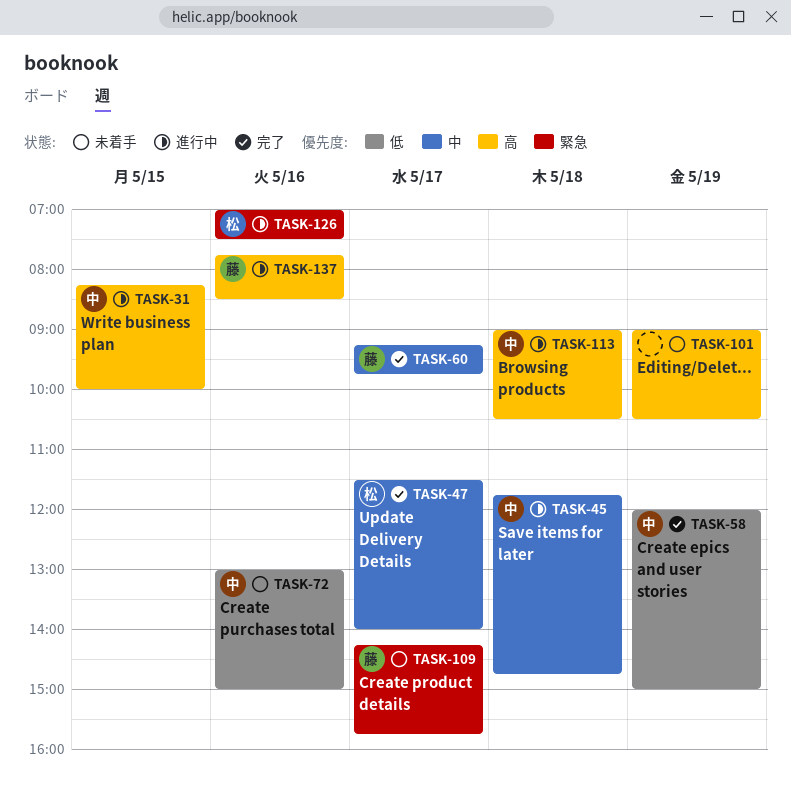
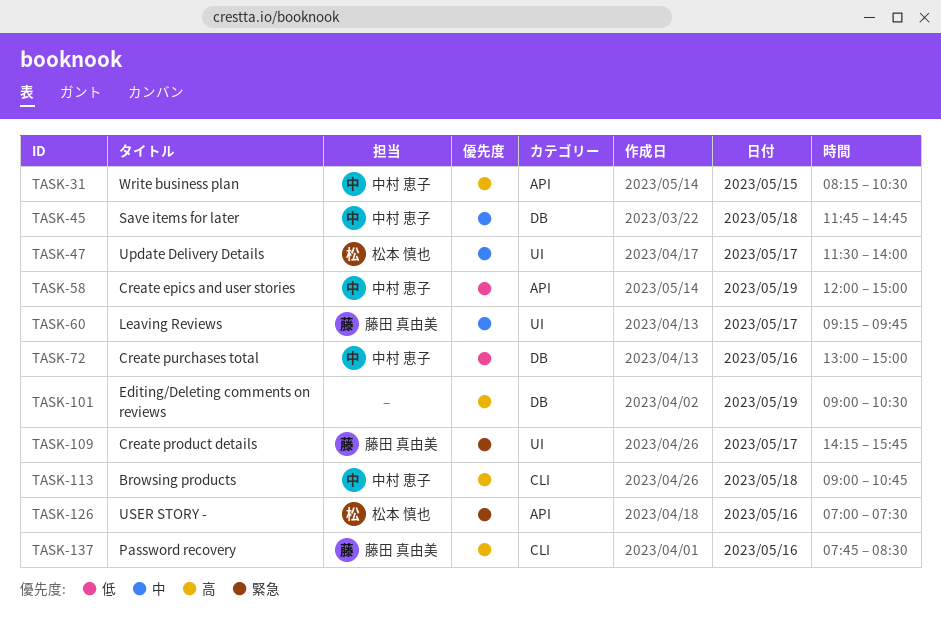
TASK-31, ends: 10:00 -> 10:30
TASK-113, ends: 10:30 -> 10:45

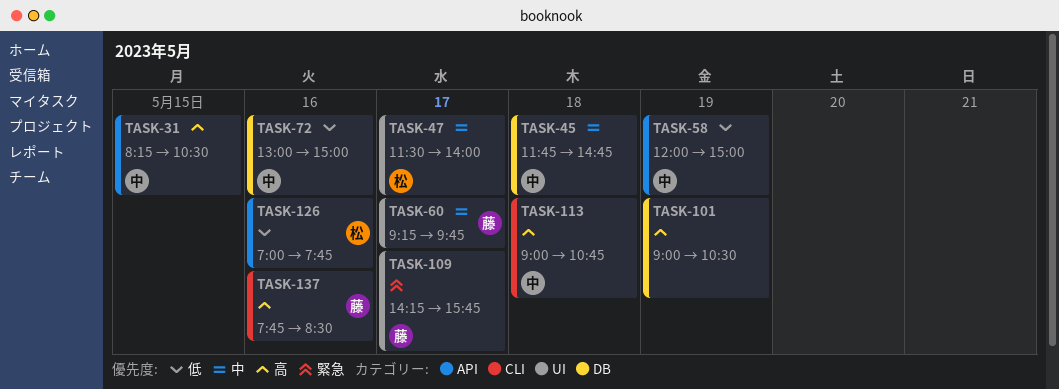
TASK-126, priority: 緊急 -> 低
TASK-126, ends: 07:30 -> 07:45

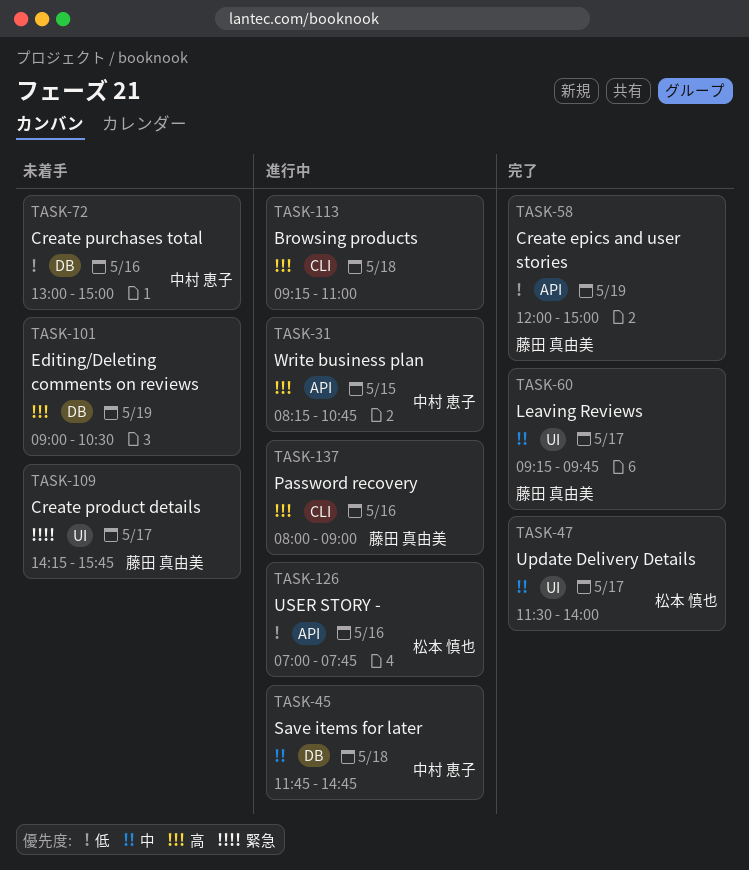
TASK-31, ends: 10:30 -> 10:45
TASK-58, owner: 中村 恵子 -> 藤田 真由美
TASK-113, owner: 中村 恵子 -> none
TASK-113, begins: 09:00 -> 09:15
TASK-113, ends: 10:45 -> 11:00
TASK-137, begins: 07:45 -> 08:00
TASK-137, ends: 08:30 -> 09:00

